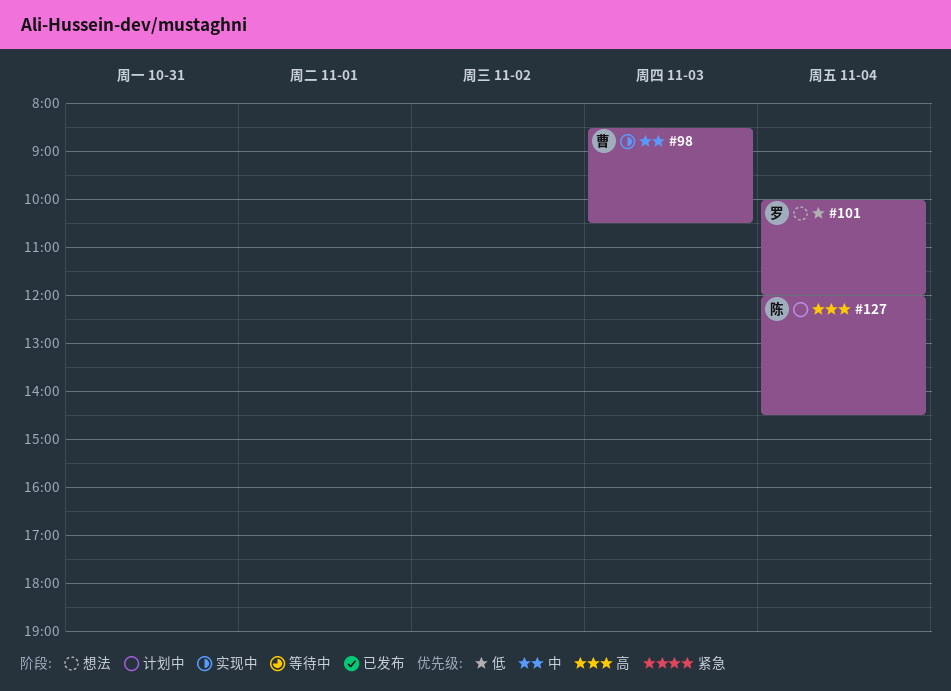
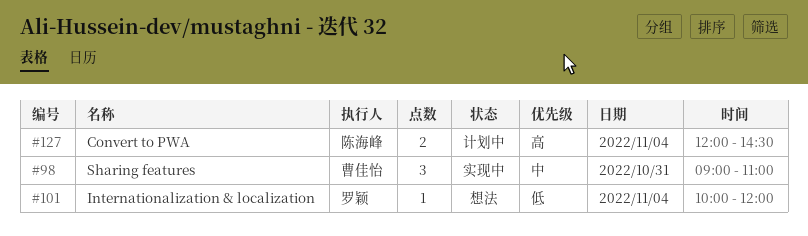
#98, day: Nov 3 -> Oct 31
#98, begins: 08:30 -> 09:00
#98, ends: 10:30 -> 11:00

